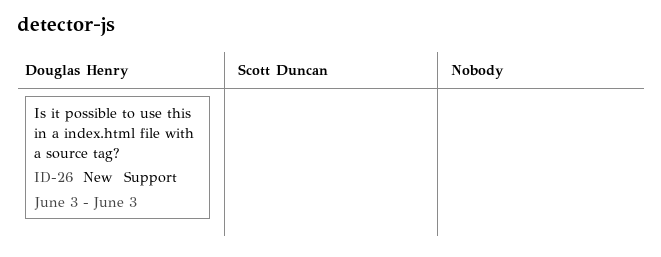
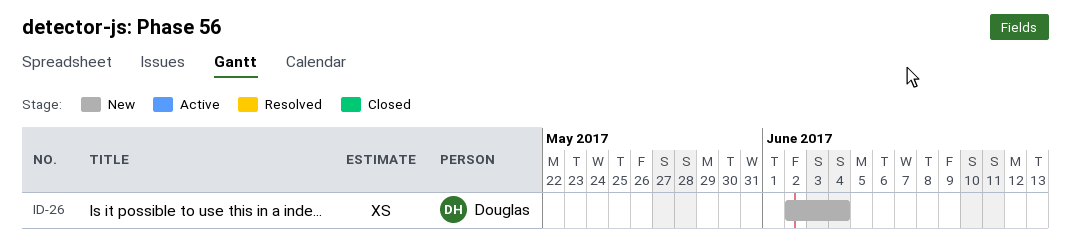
ID-26, start: Jun 3 -> Jun 2
ID-26, due: Jun 3 -> Jun 4

